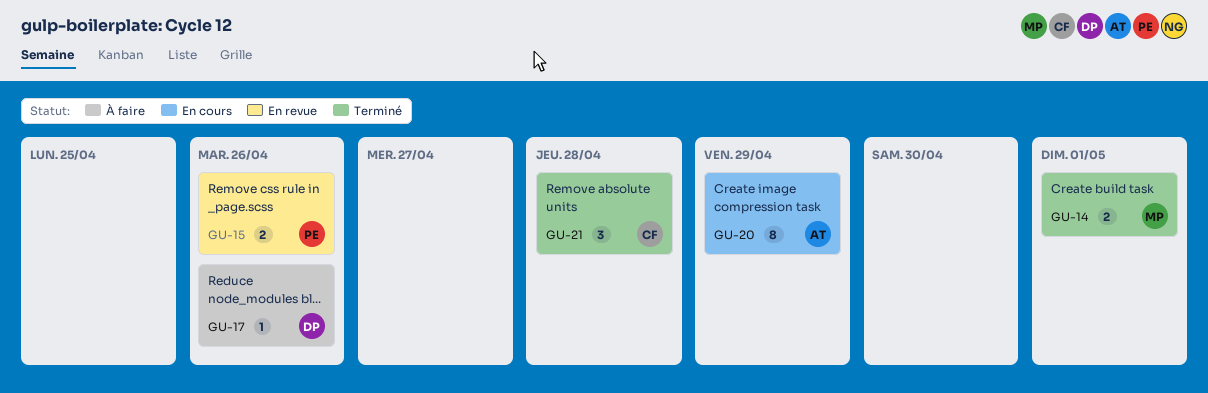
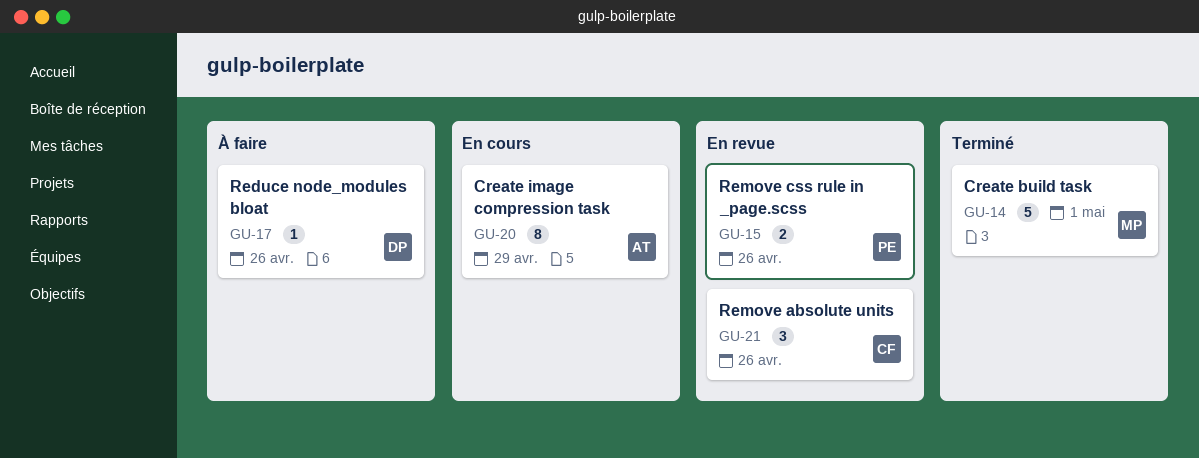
GU-14, estimate: 2 -> 5
GU-21, status: Terminé -> En revue
GU-21, due: Apr 28 -> Apr 26

